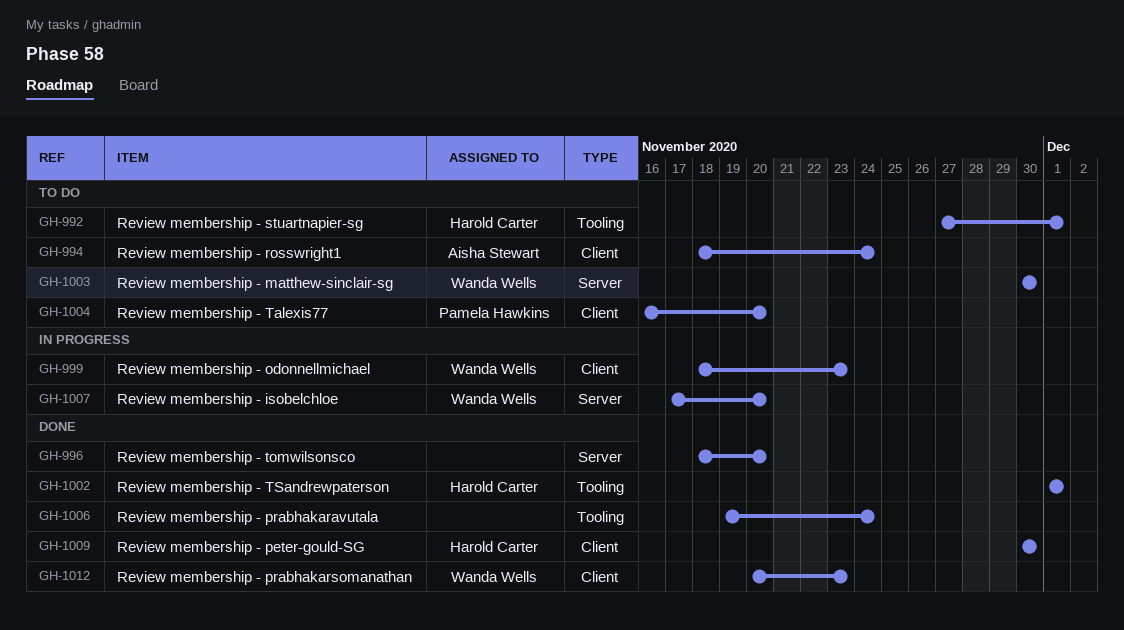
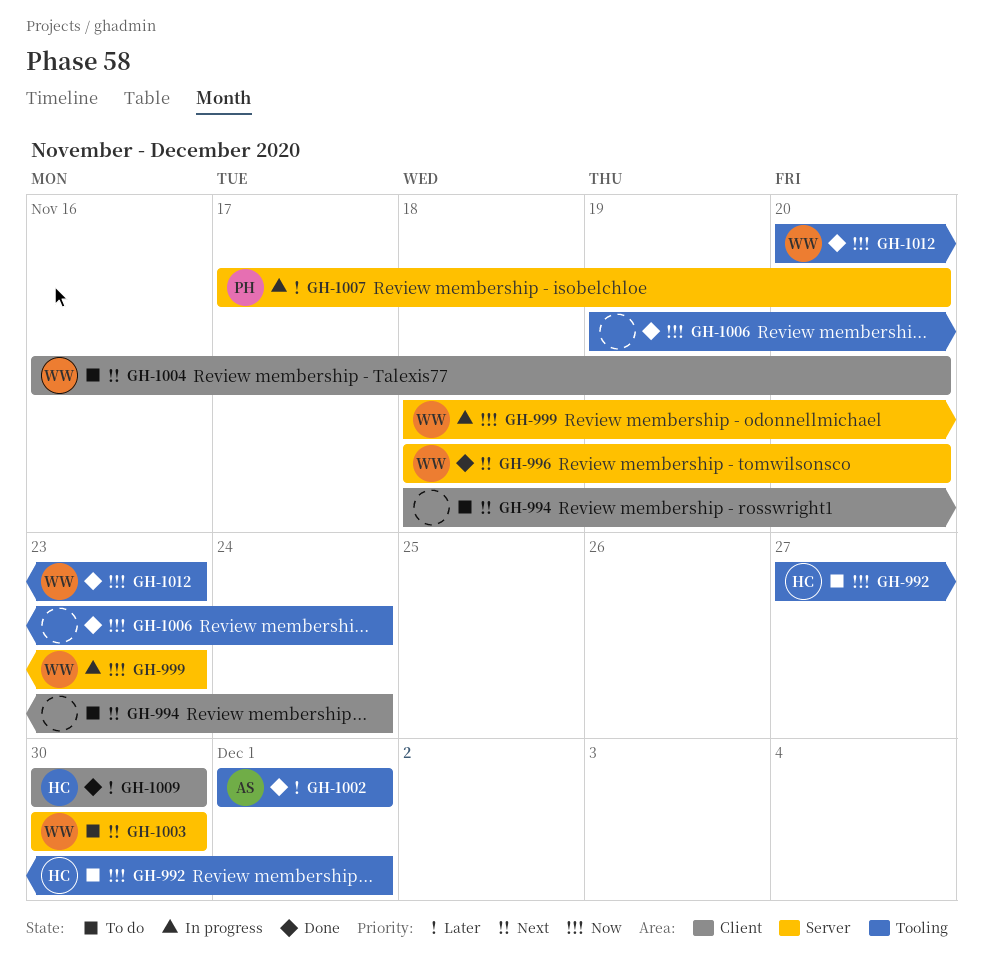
GH-994, owner: Aisha Stewart -> none
GH-996, owner: none -> Wanda Wells
GH-999, label: Client -> Server
GH-1002, owner: Harold Carter -> Aisha Stewart
GH-1004, owner: Pamela Hawkins -> Wanda Wells
GH-1007, owner: Wanda Wells -> Pamela Hawkins
GH-1012, label: Client -> Tooling

